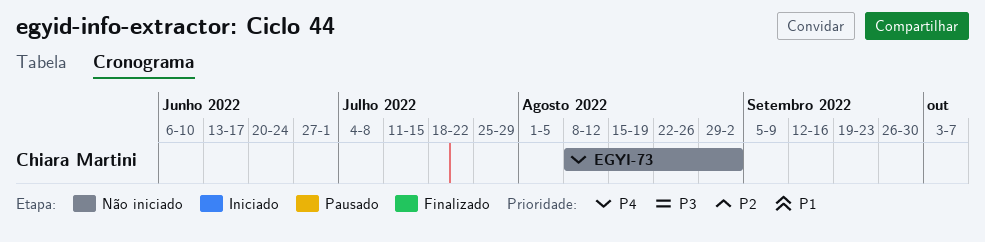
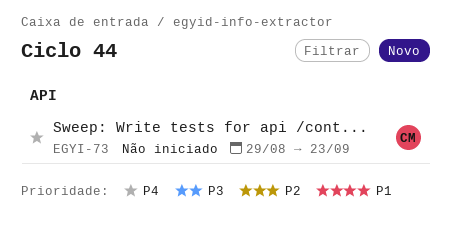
EGYI-73, start: Aug 8 -> Aug 29
EGYI-73, due: Sep 2 -> Sep 23

